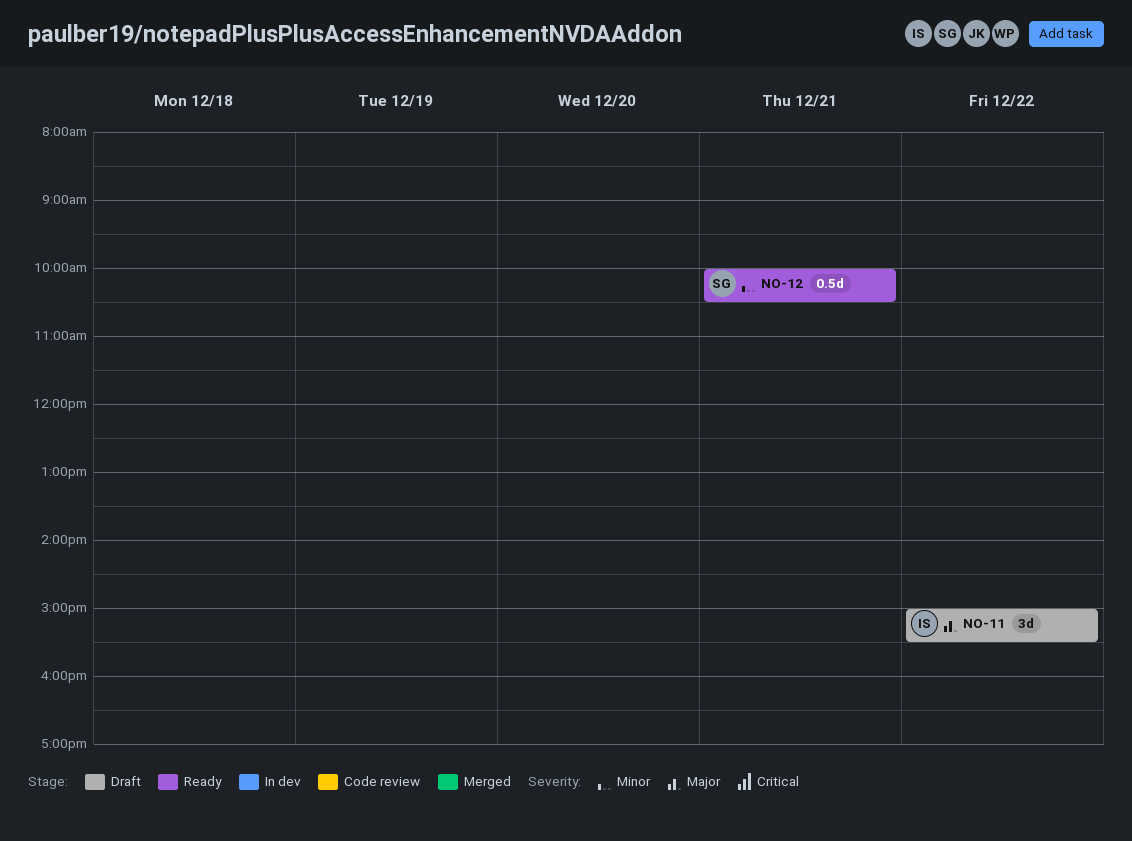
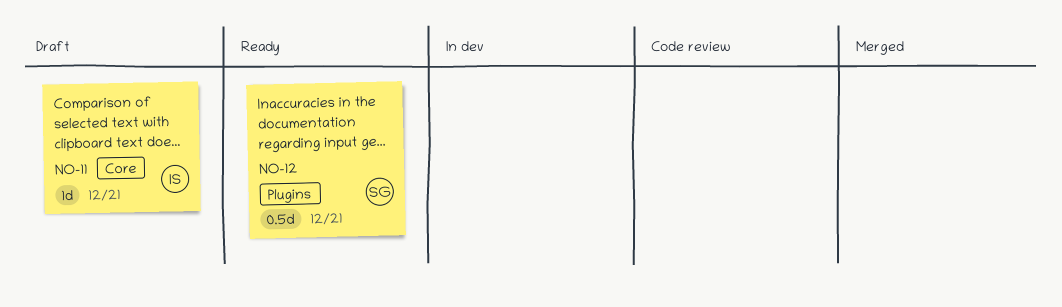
NO-11, estimate: 3d -> 1d
NO-11, day: Dec 22 -> Dec 21

